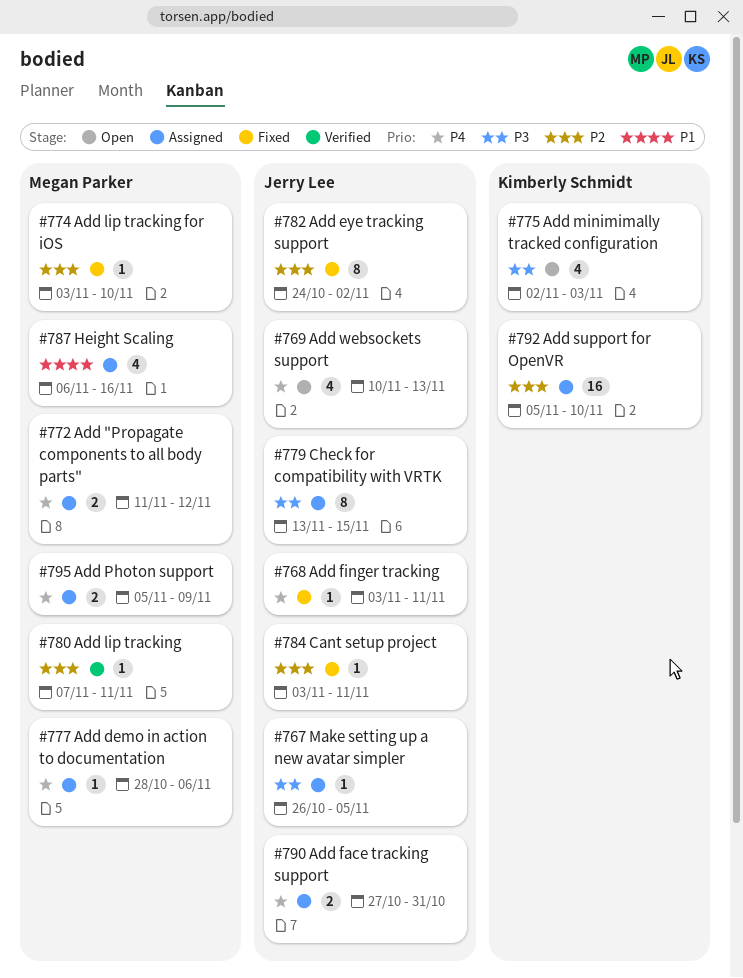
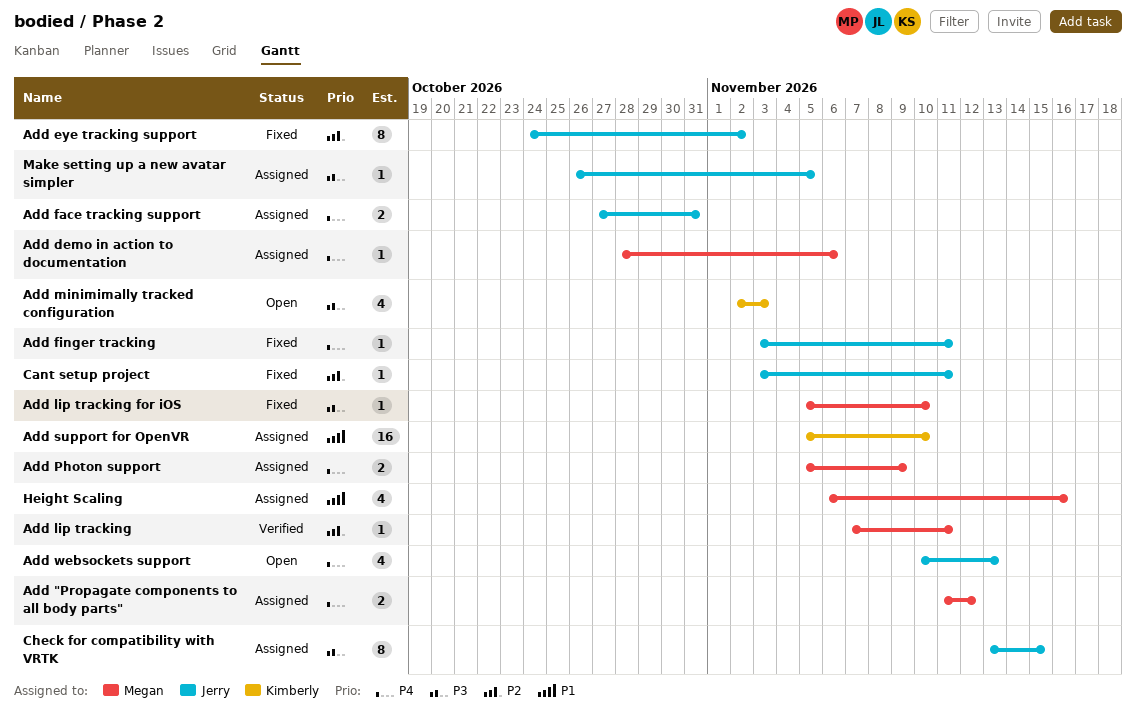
Add lip tracking for iOS, priority: P2 -> P3
Add lip tracking for iOS, start: Nov 3 -> Nov 5
Add support for OpenVR, priority: P2 -> P1

